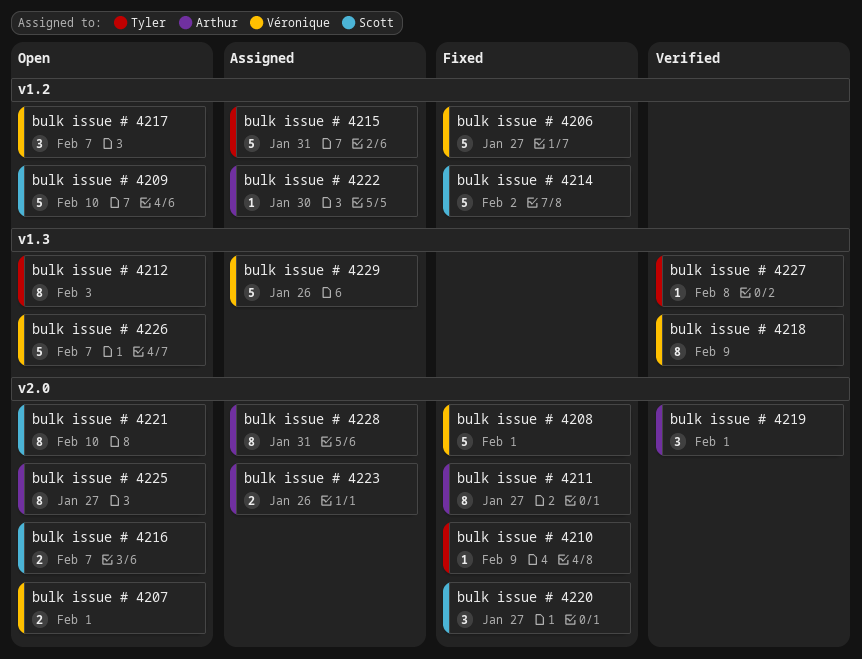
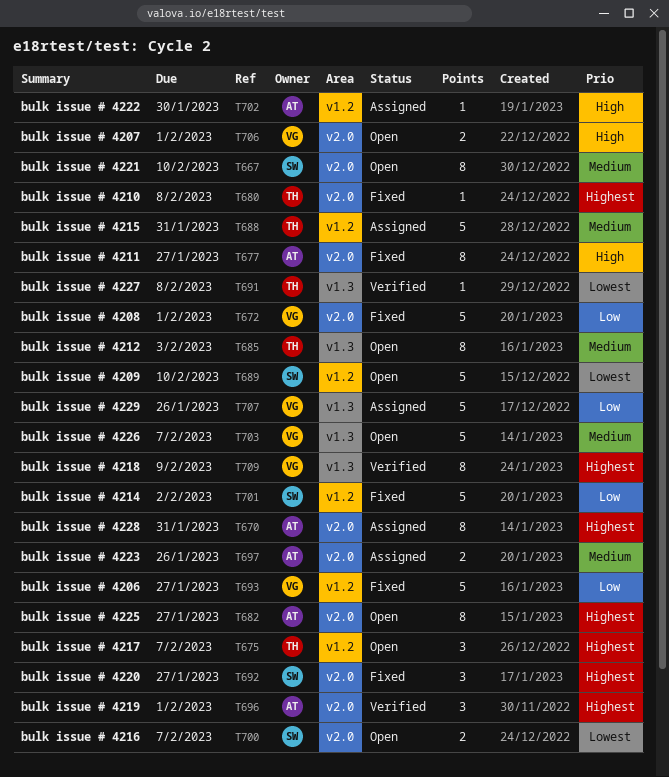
bulk issue # 4210, due: Feb 9 -> Feb 8
bulk issue # 4217, owner: Véronique -> Tyler

